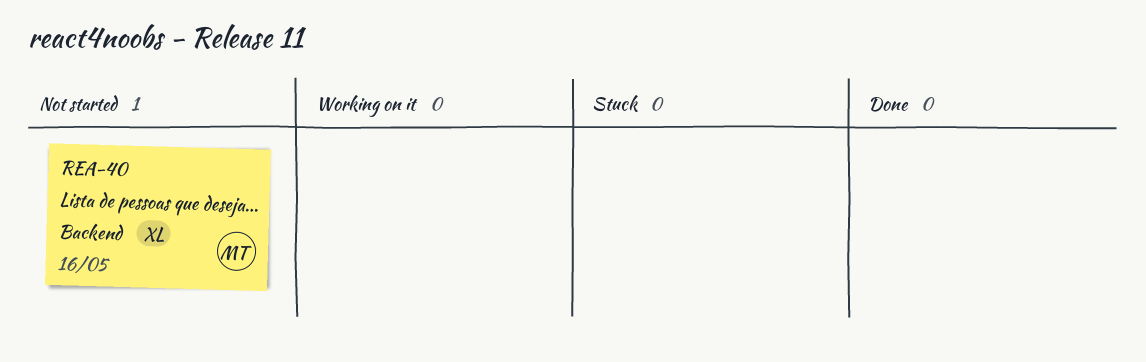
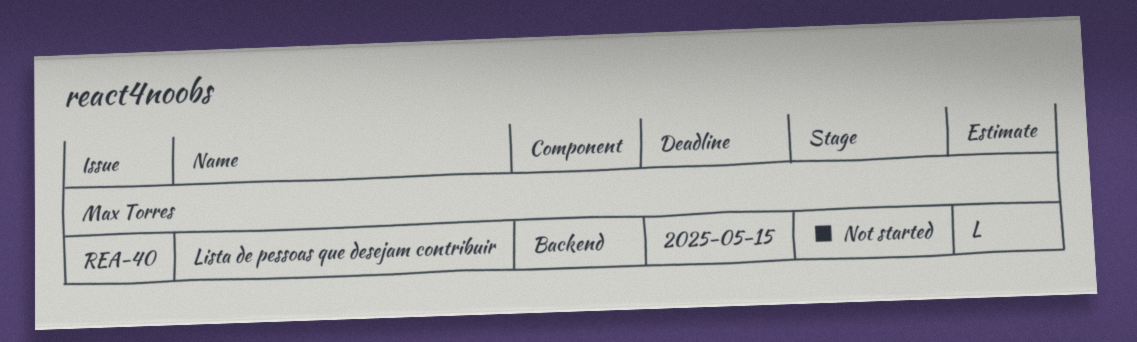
REA-40, estimate: XL -> L
REA-40, due: May 16 -> May 15

